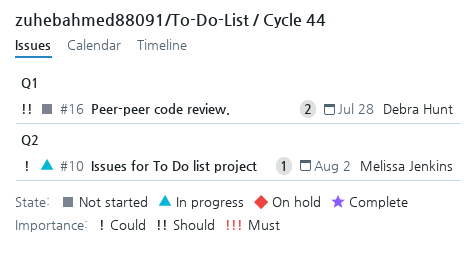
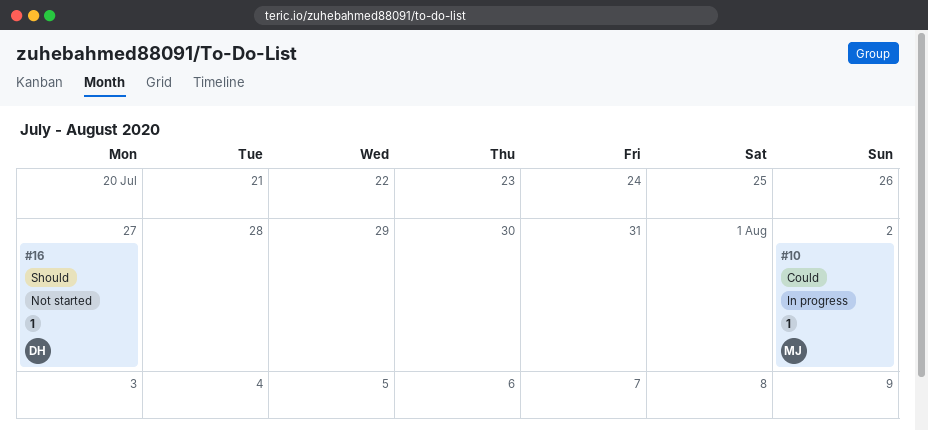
#16, estimate: 2 -> 1
#16, due: Jul 28 -> Jul 27

